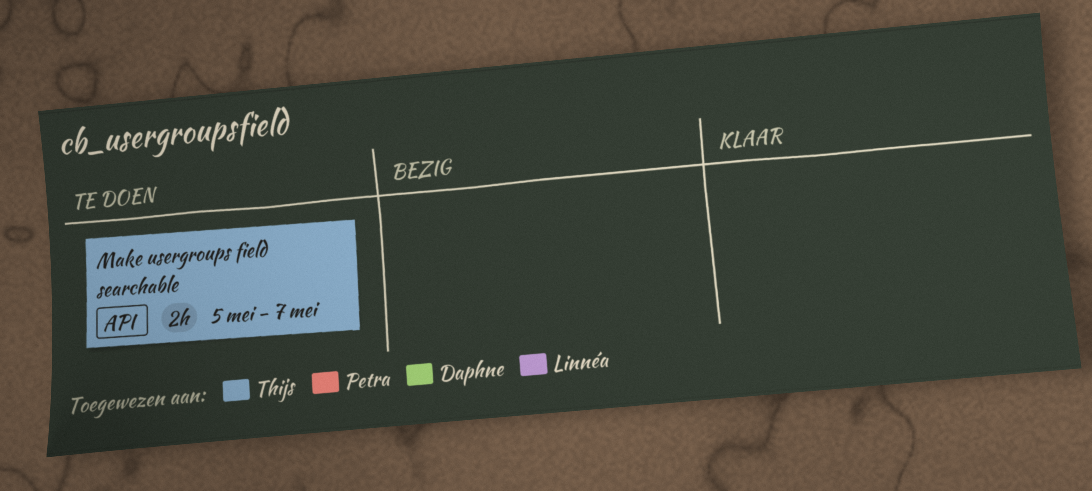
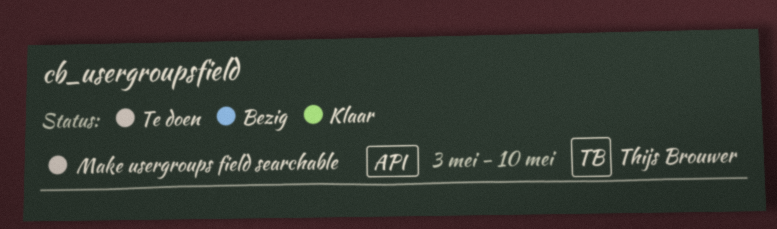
Make usergroups field searchable, start: May 5 -> May 3
Make usergroups field searchable, due: May 7 -> May 10

